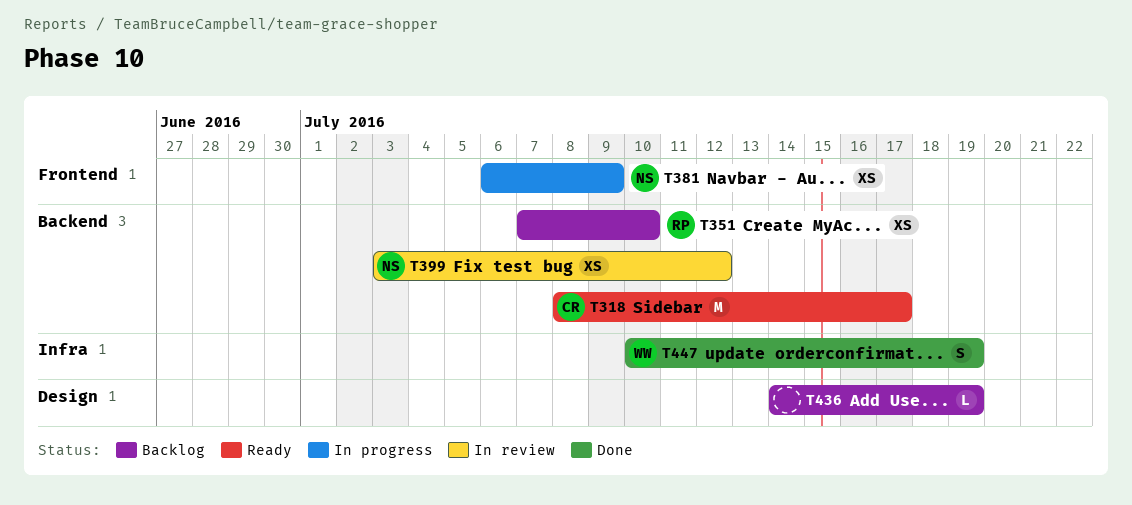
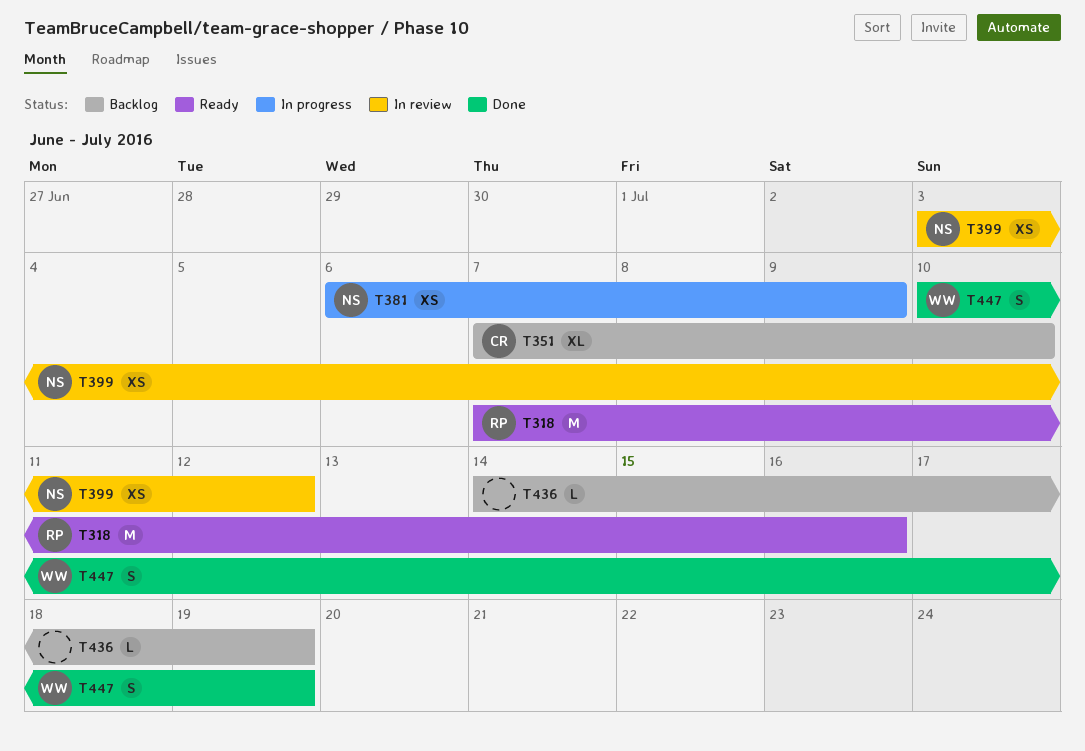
T318, owner: CR -> RP
T318, start: Jul 8 -> Jul 7
T318, due: Jul 17 -> Jul 16
T351, owner: RP -> CR
T351, estimate: XS -> XL

